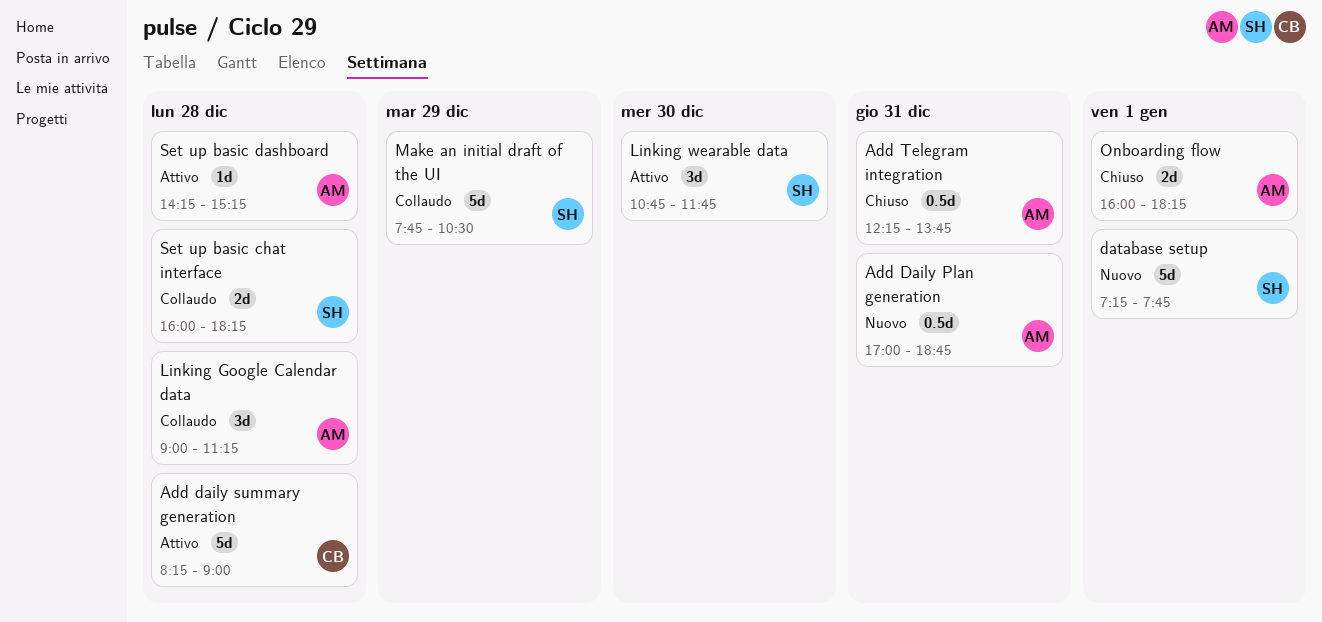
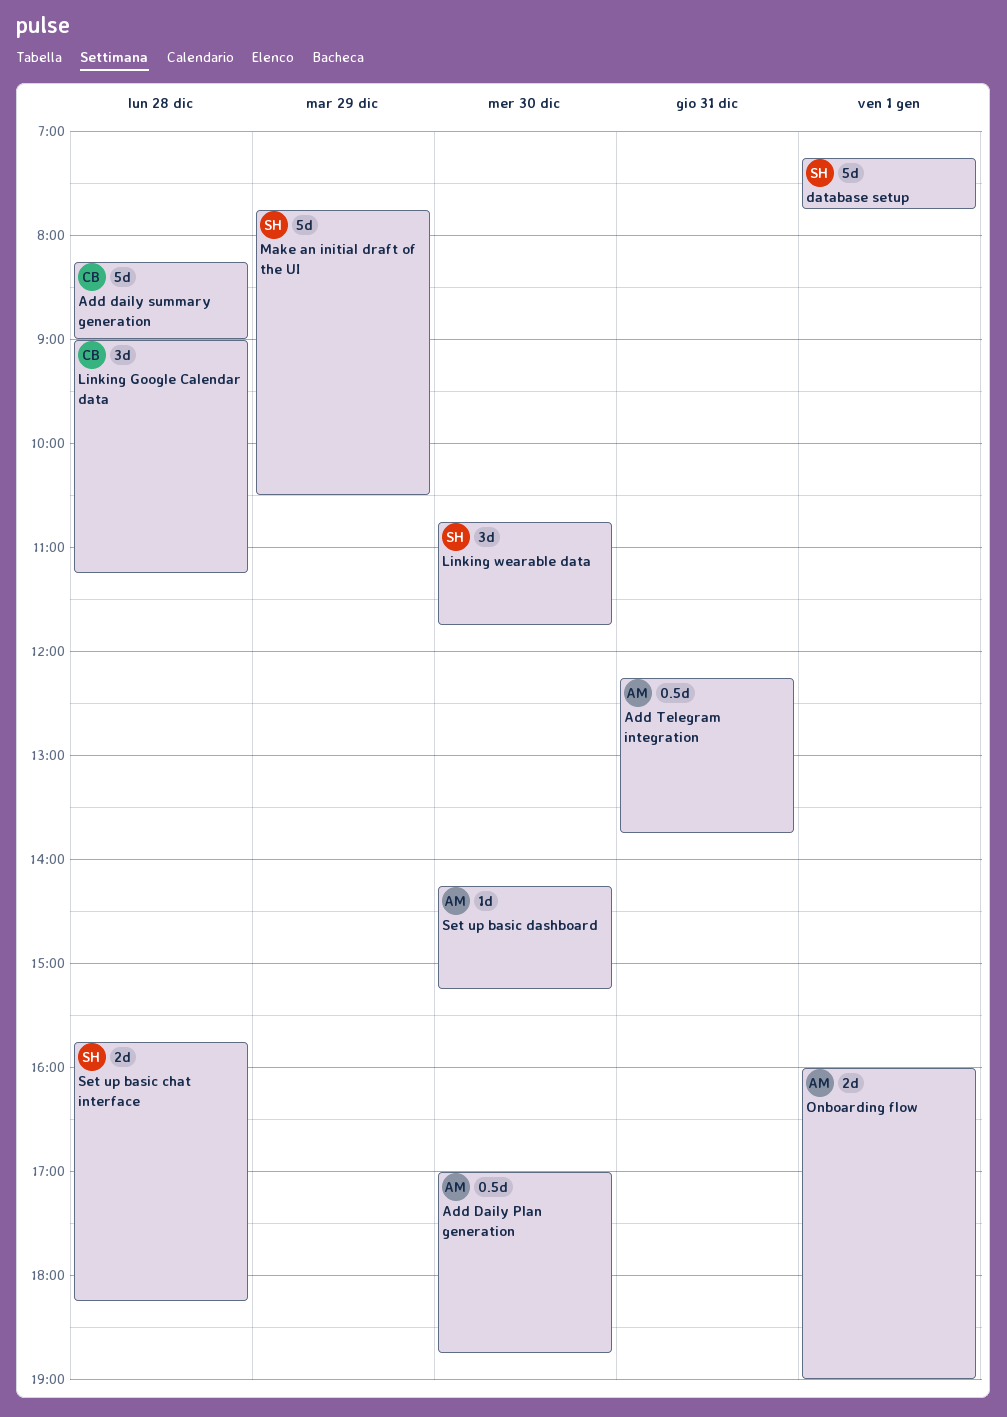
Add Daily Plan generation, day: Dec 31 -> Dec 30
Linking Google Calendar data, owner: AM -> CB
Onboarding flow, ends: 18:15 -> 19:00
Set up basic chat interface, begins: 16:00 -> 15:45
Set up basic dashboard, day: Dec 28 -> Dec 30

